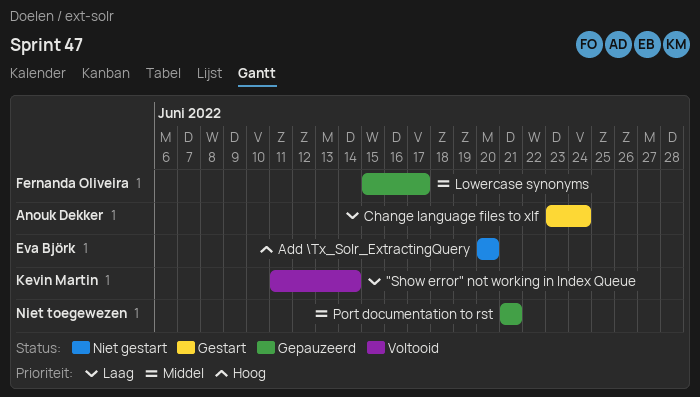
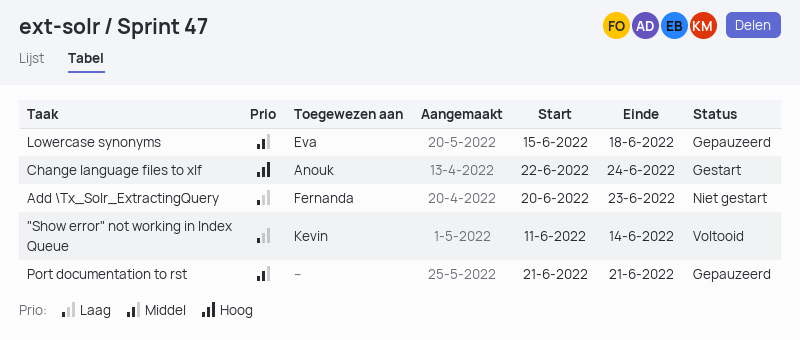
Add \Tx_Solr_ExtractingQuery, owner: Eva Björk -> Fernanda Oliveira
Add \Tx_Solr_ExtractingQuery, priority: Hoog -> Laag
Add \Tx_Solr_ExtractingQuery, due: Jun 20 -> Jun 23
Change language files to xlf, priority: Laag -> Hoog
Change language files to xlf, start: Jun 23 -> Jun 22
Lowercase synonyms, owner: Fernanda Oliveira -> Eva Björk
Lowercase synonyms, due: Jun 17 -> Jun 18

